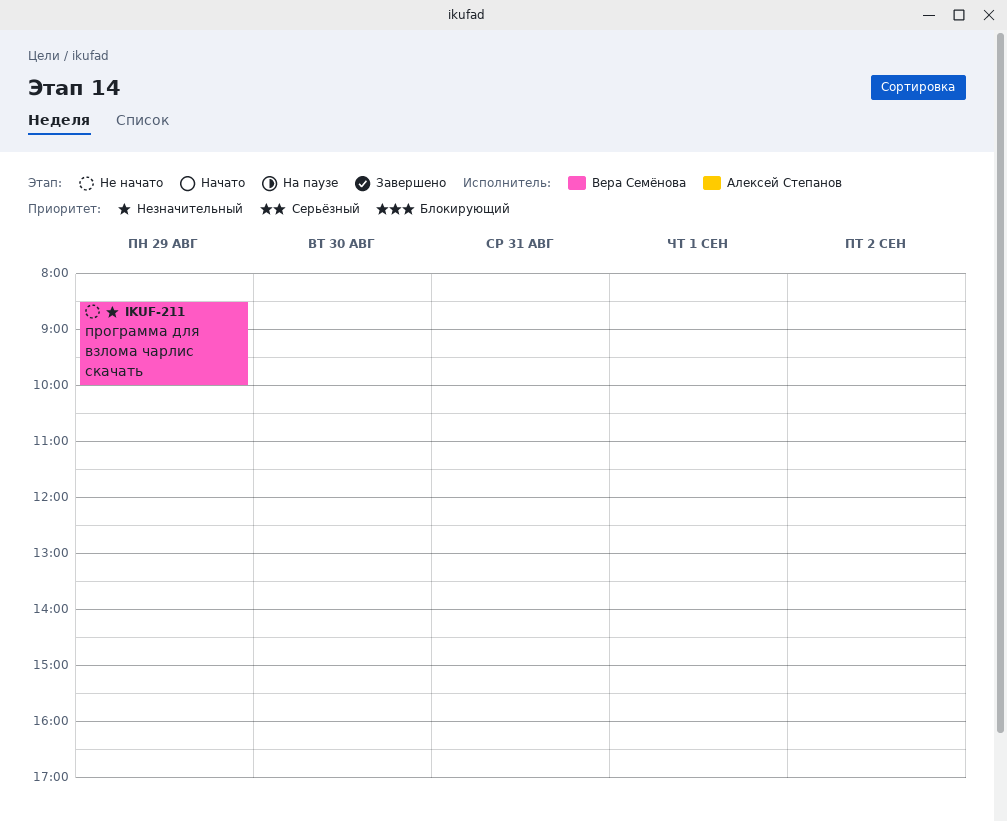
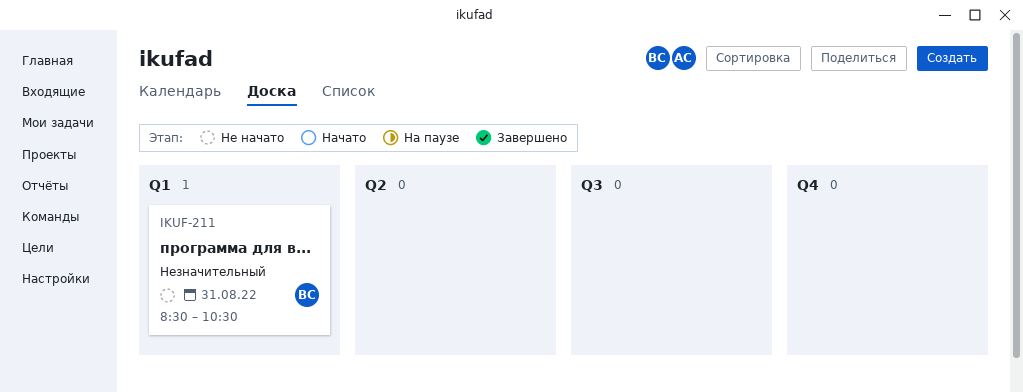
IKUF-211, day: Aug 29 -> Aug 31
IKUF-211, ends: 10:00 -> 10:30

